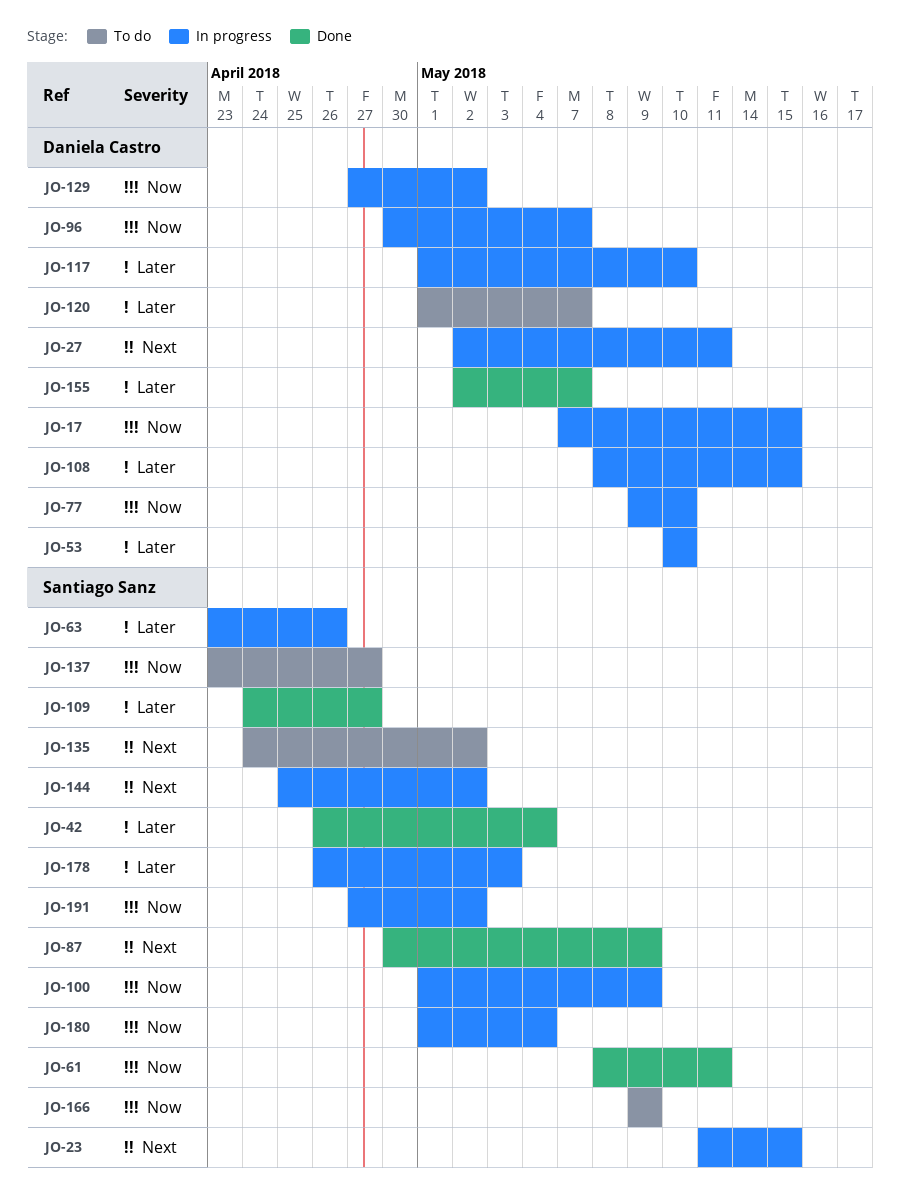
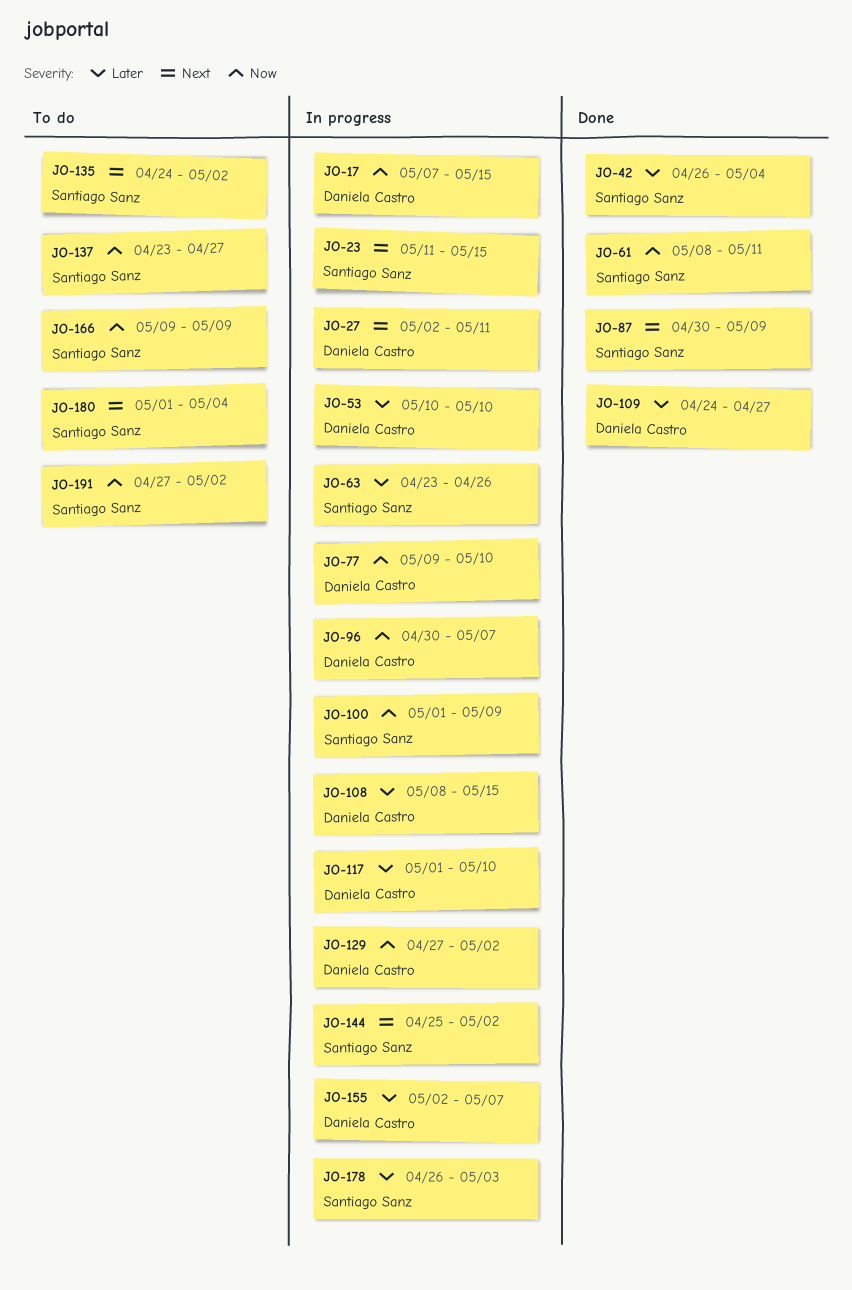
JO-109, owner: Santiago Sanz -> Daniela Castro
JO-120: present -> none
JO-155, status: Done -> In progress
JO-180, status: In progress -> To do
JO-180, priority: Now -> Next
JO-191, status: In progress -> To do

